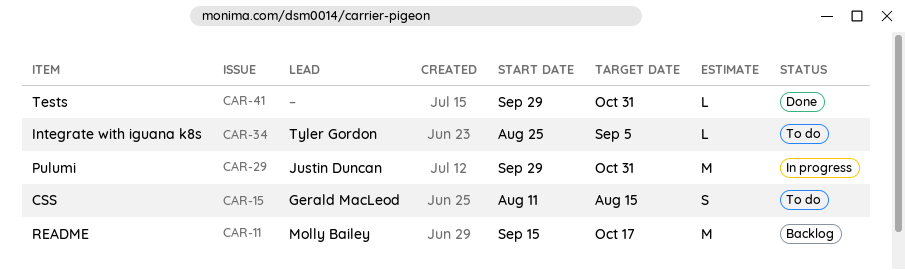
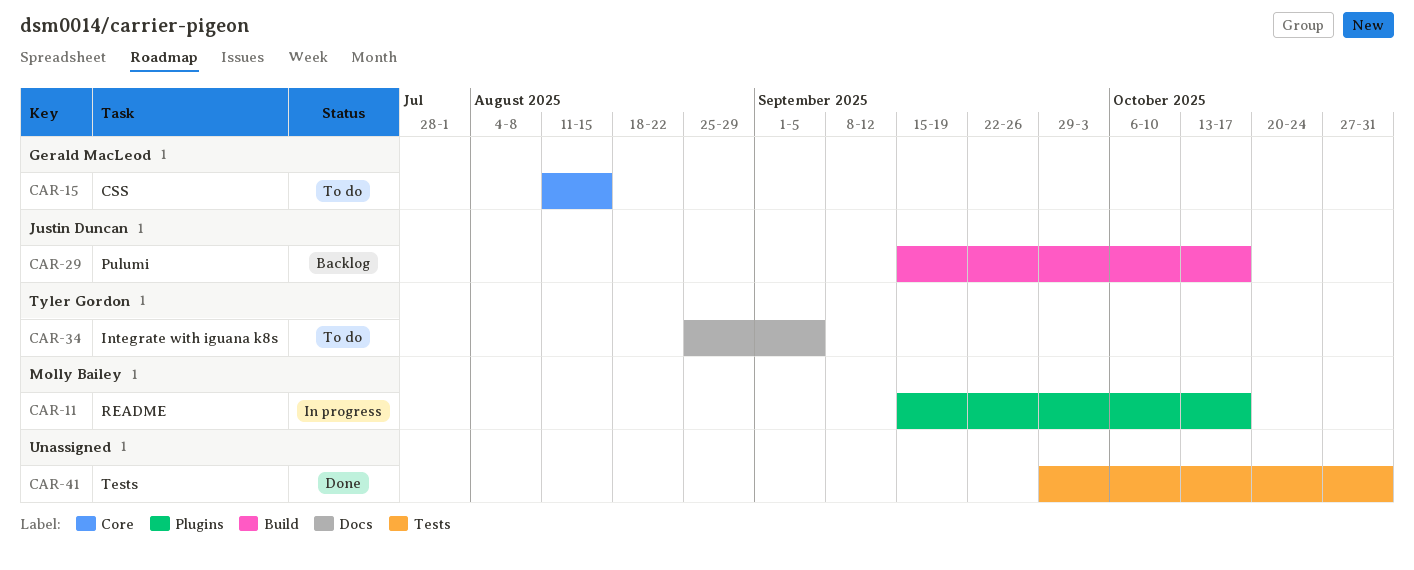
CAR-11, status: Backlog -> In progress
CAR-29, status: In progress -> Backlog
CAR-29, start: Sep 29 -> Sep 15
CAR-29, due: Oct 31 -> Oct 17

